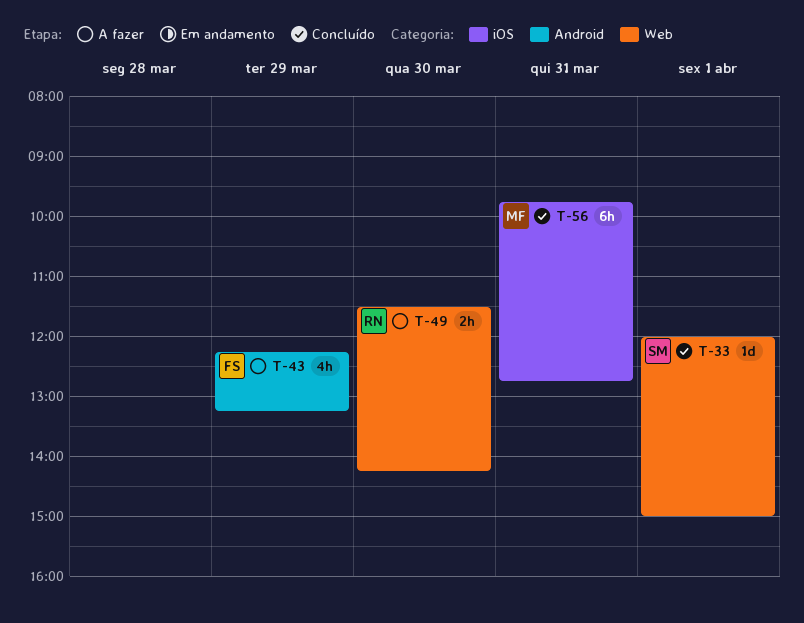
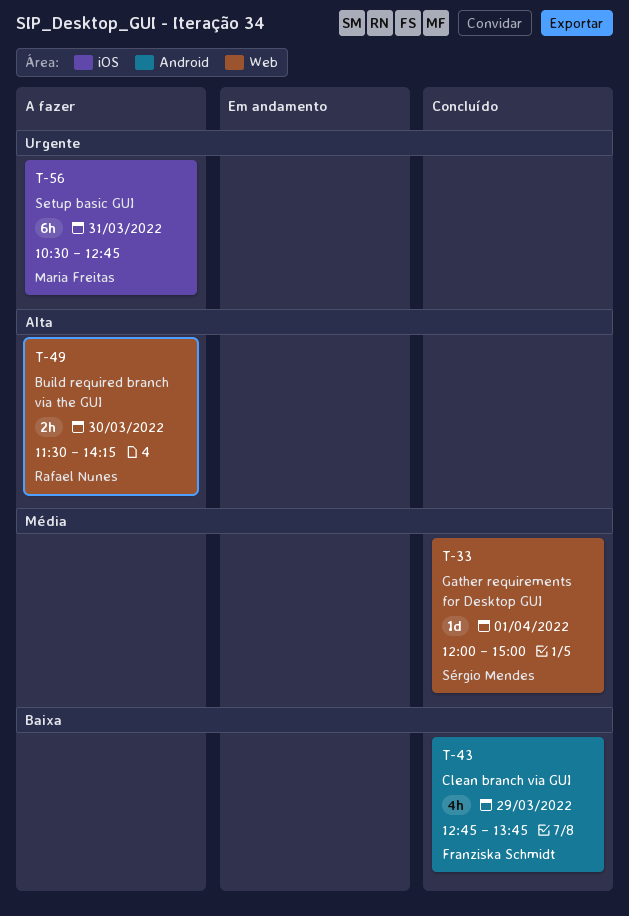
T-43, status: A fazer -> Concluído
T-43, begins: 12:15 -> 12:45
T-43, ends: 13:15 -> 13:45
T-56, status: Concluído -> A fazer
T-56, begins: 09:45 -> 10:30

